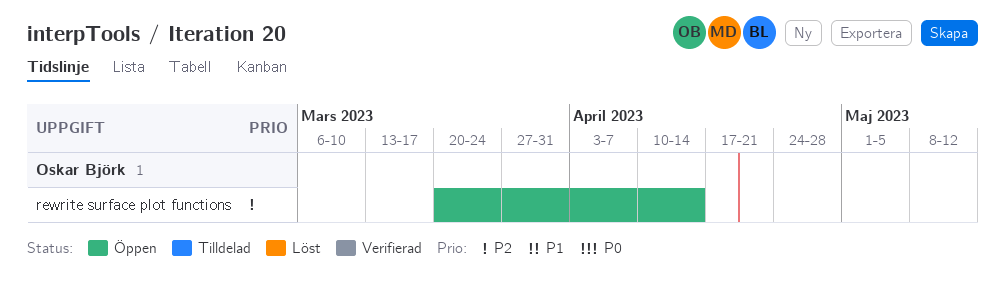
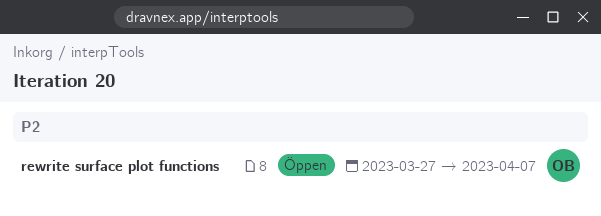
rewrite surface plot functions, start: Mar 20 -> Mar 27
rewrite surface plot functions, due: Apr 14 -> Apr 7

